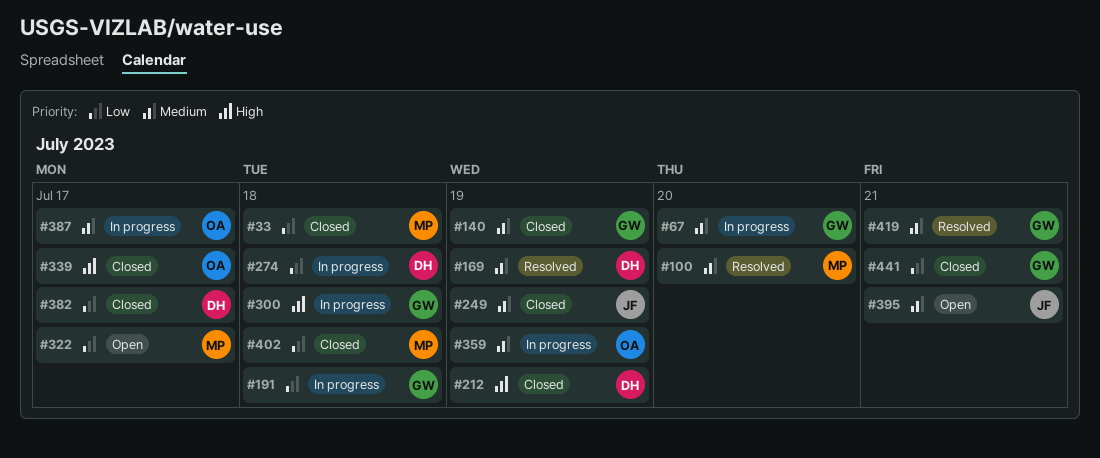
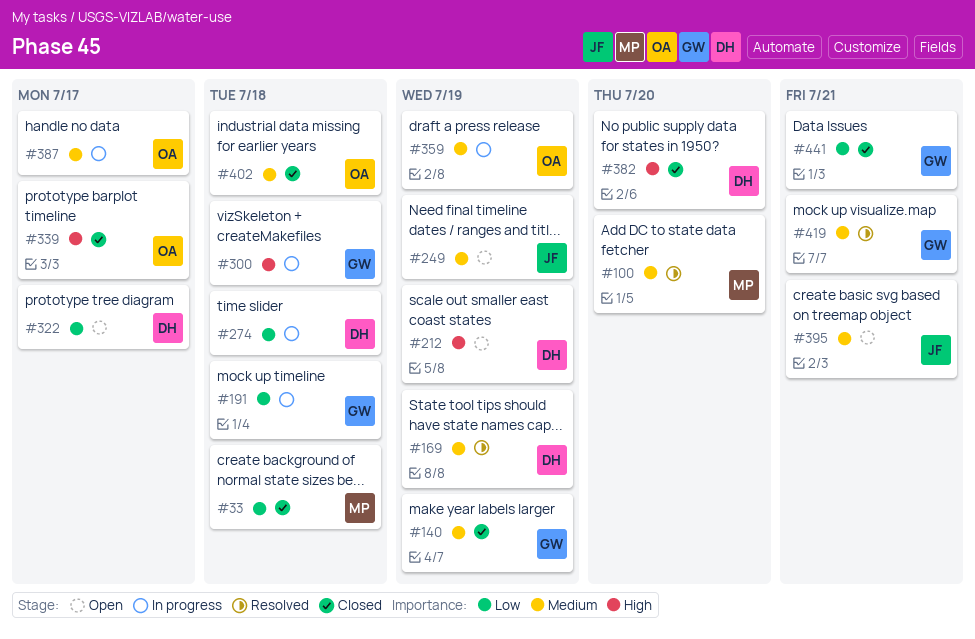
#67: present -> none
#212, status: Closed -> Open
#249, status: Closed -> Open
#322, owner: MP -> DH
#382, priority: Low -> High
#382, due: Jul 17 -> Jul 20
#402, owner: MP -> OA
#402, priority: Low -> Medium

